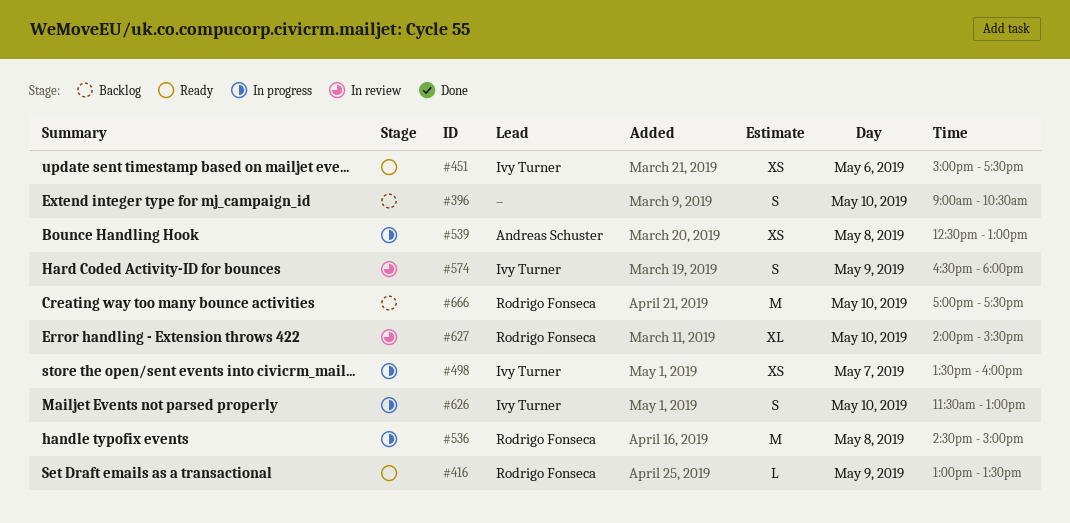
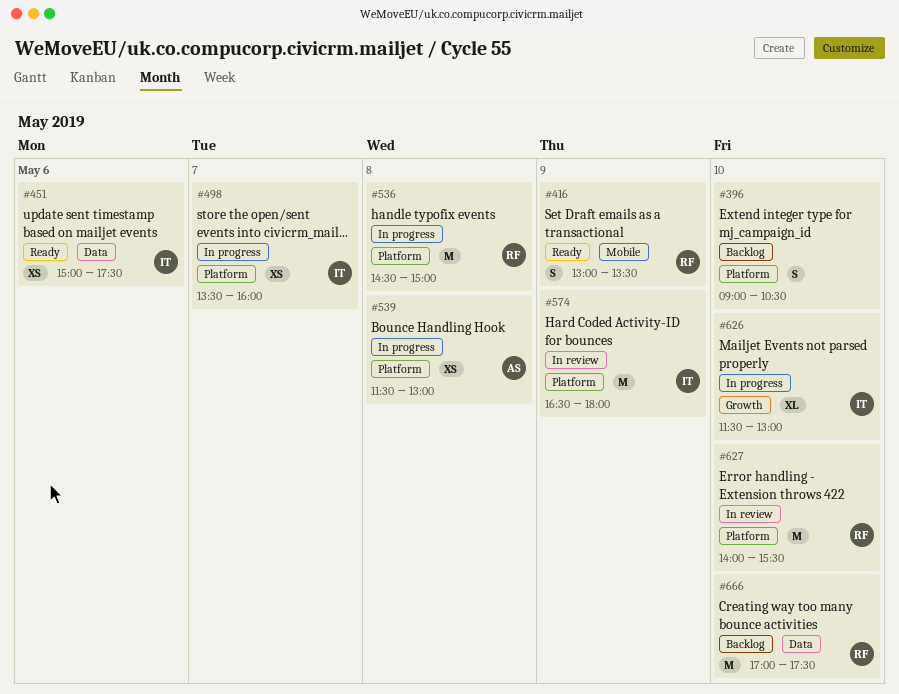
#416, estimate: L -> S
#539, begins: 12:30 -> 11:30
#574, estimate: S -> M
#626, estimate: S -> XL
#627, estimate: XL -> M

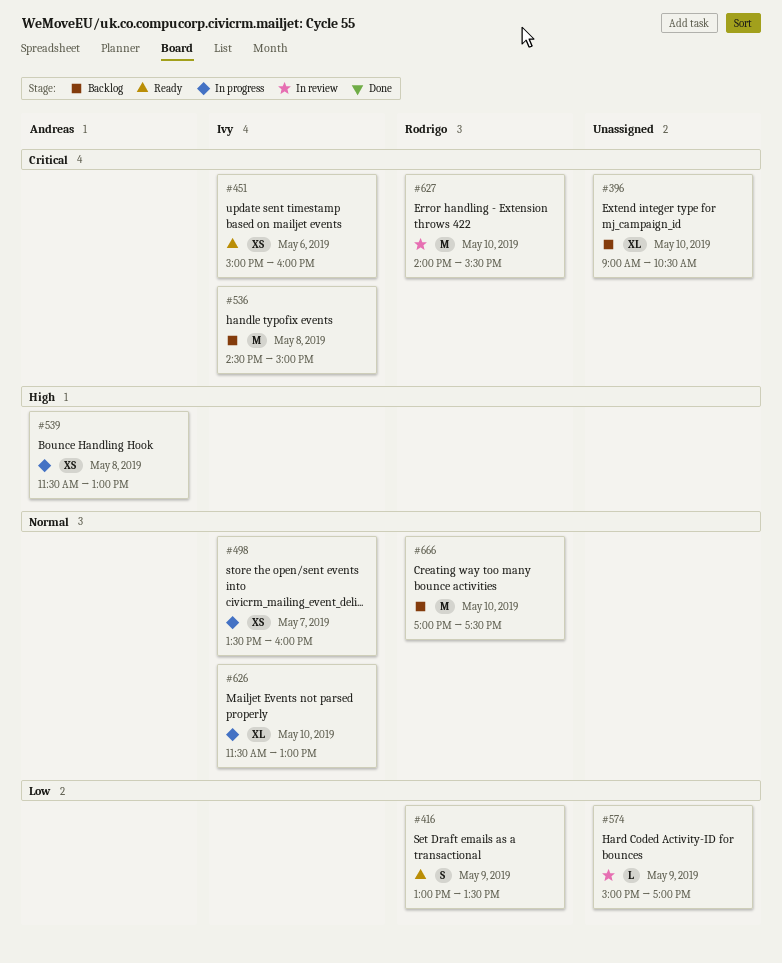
#396, estimate: S -> XL
#451, ends: 17:30 -> 16:00
#536, status: In progress -> Backlog
#536, owner: Rodrigo -> Ivy
#574, owner: Ivy -> none
#574, estimate: M -> L
#574, begins: 16:30 -> 15:00
#574, ends: 18:00 -> 17:00

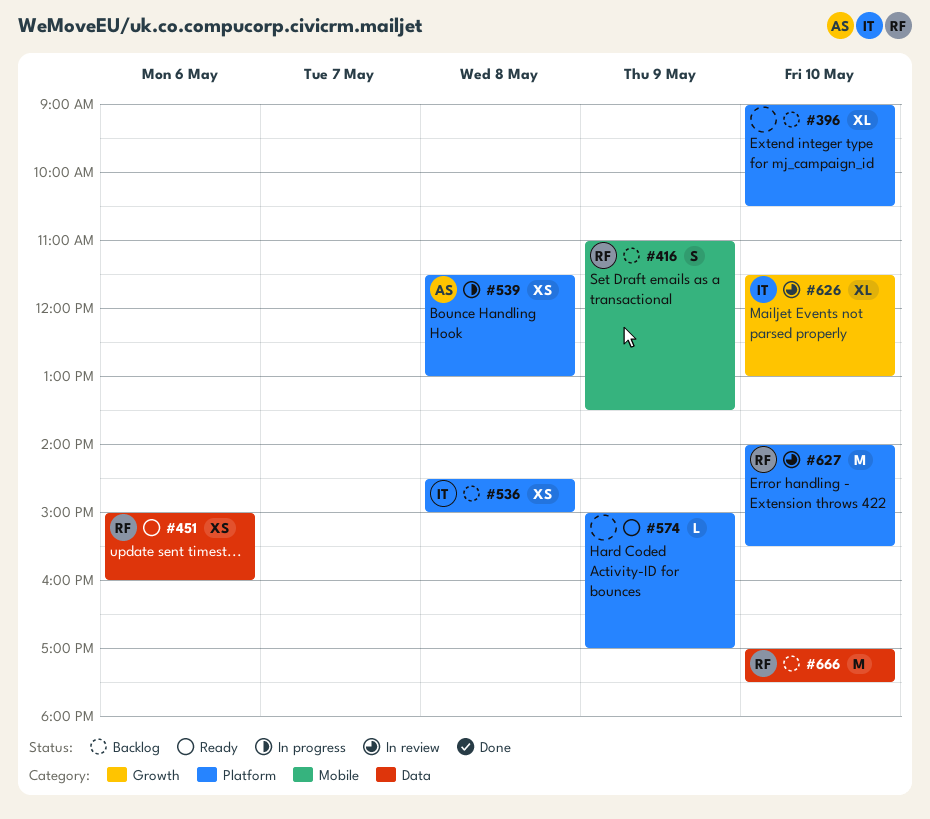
#416, status: Ready -> Backlog
#416, begins: 13:00 -> 11:00
#451, owner: Ivy -> Rodrigo
#498: present -> none
#536, estimate: M -> XS
#574, status: In review -> Ready
#626, status: In progress -> In review

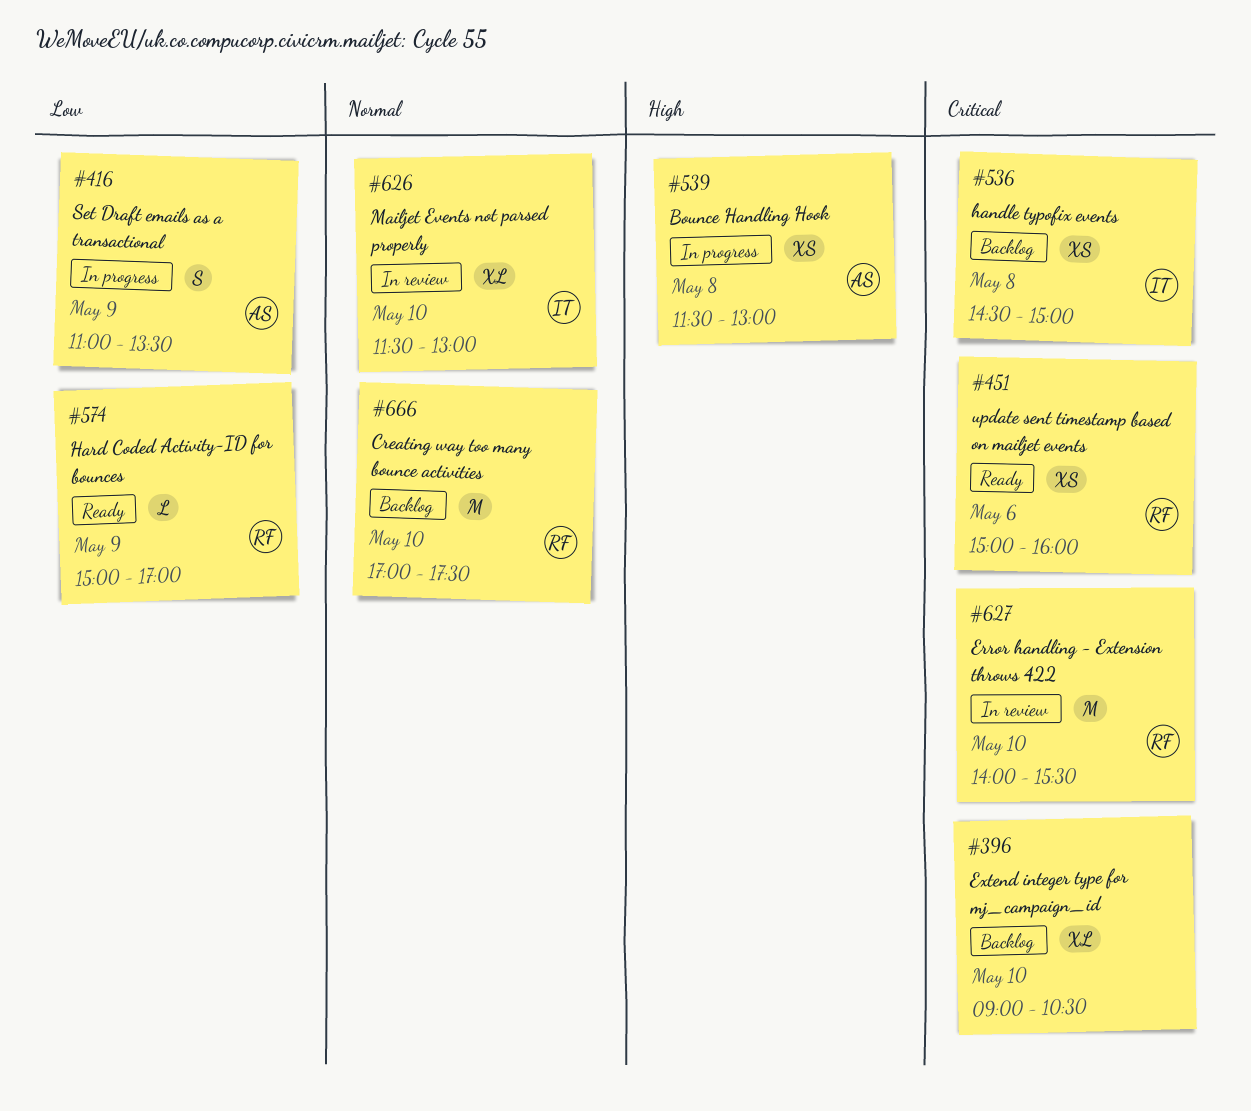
#416, status: Backlog -> In progress
#416, owner: RF -> AS
#574, owner: none -> RF

